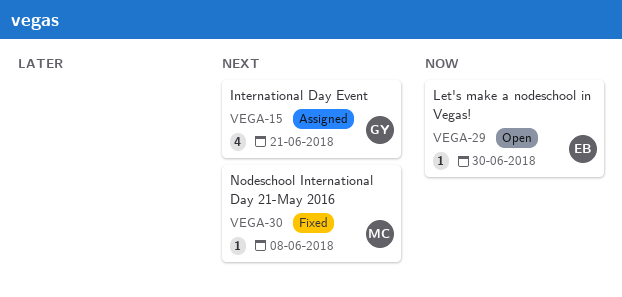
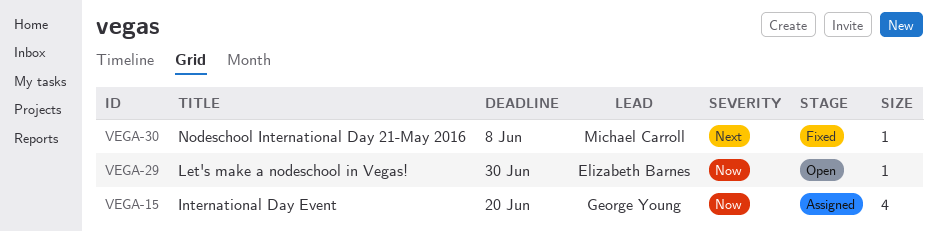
VEGA-15, priority: Next -> Now
VEGA-15, due: Jun 21 -> Jun 20

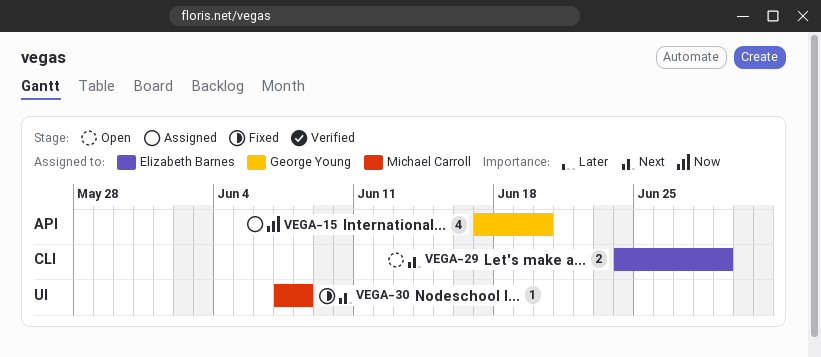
VEGA-29, priority: Now -> Next
VEGA-29, estimate: 1 -> 2
VEGA-29, due: Jun 30 -> Jun 29

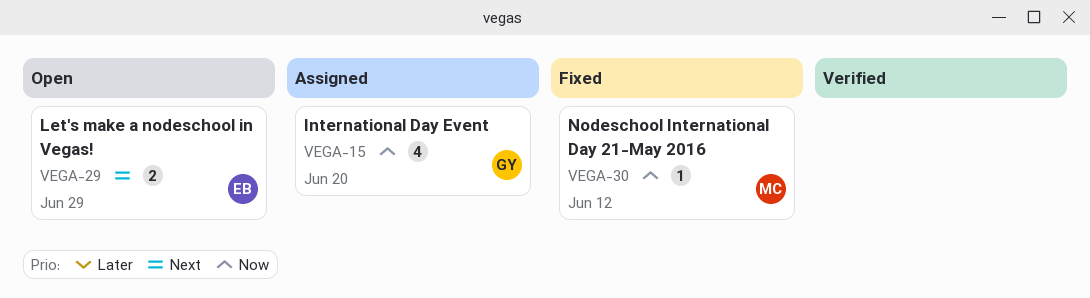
VEGA-30, priority: Next -> Now
VEGA-30, due: Jun 8 -> Jun 12

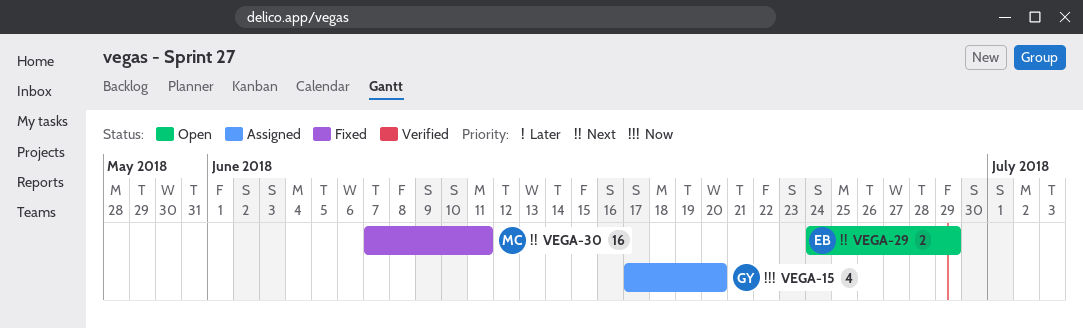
VEGA-30, priority: Now -> Next
VEGA-30, estimate: 1 -> 16
VEGA-30, due: Jun 12 -> Jun 11

